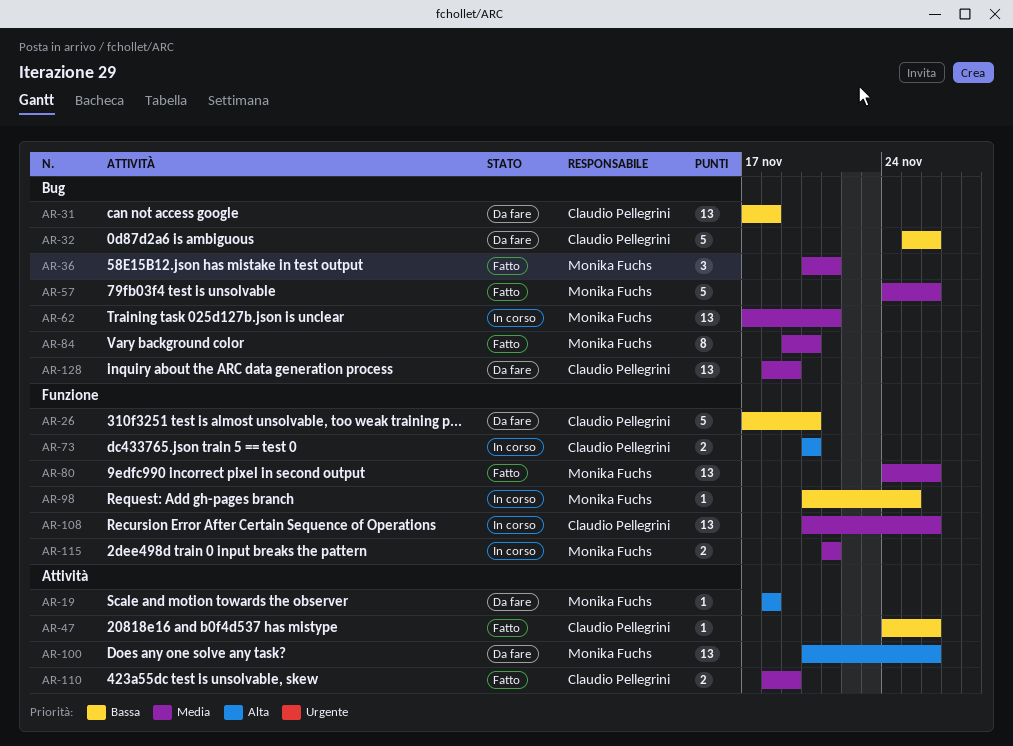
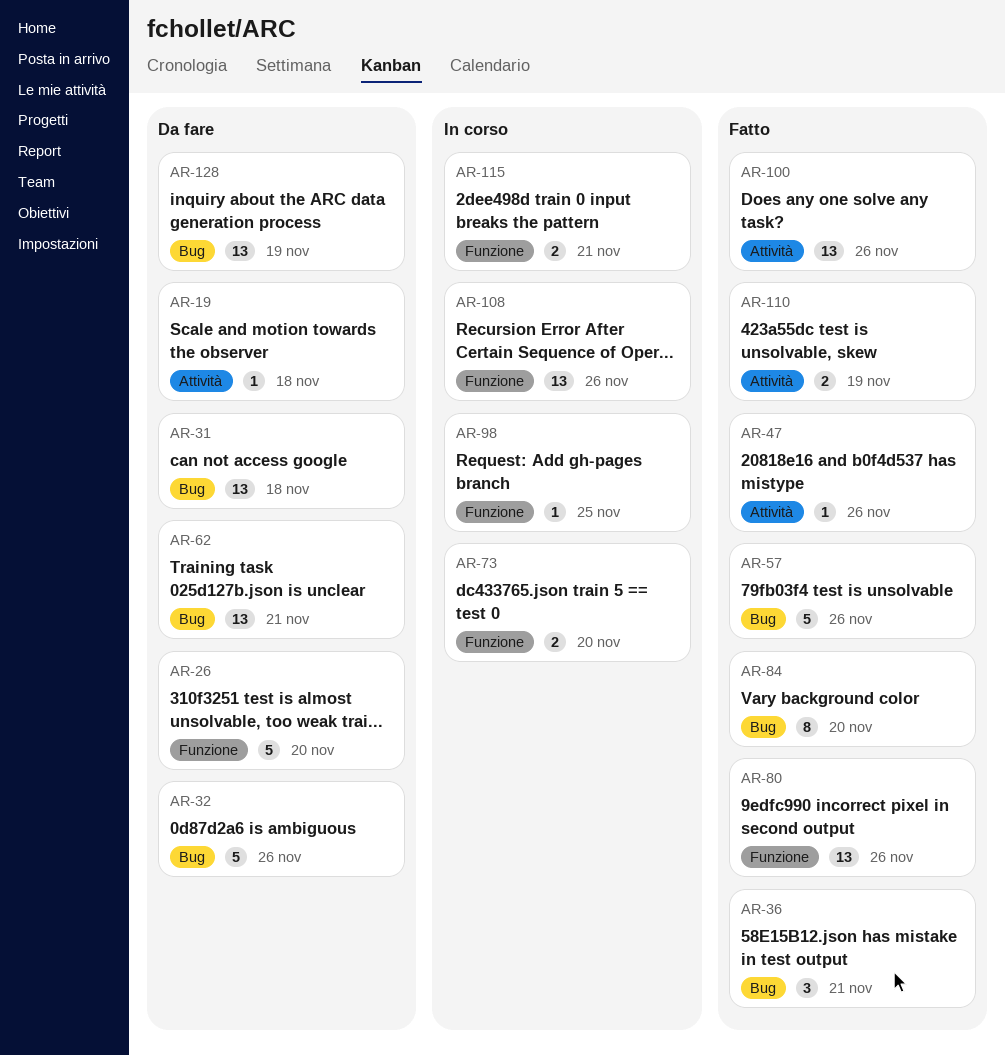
AR-62, status: In corso -> Da fare
AR-100, status: Da fare -> Fatto

